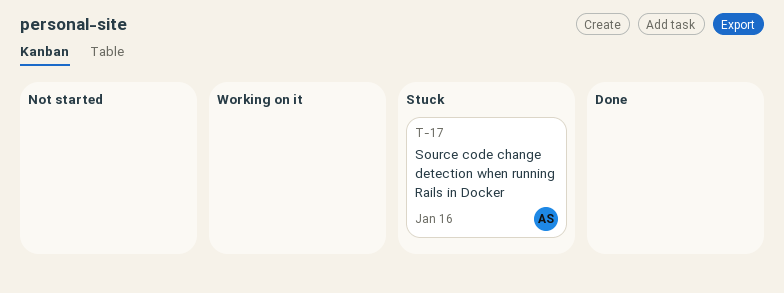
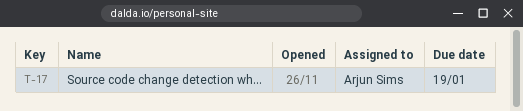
T-17, due: Jan 16 -> Jan 19

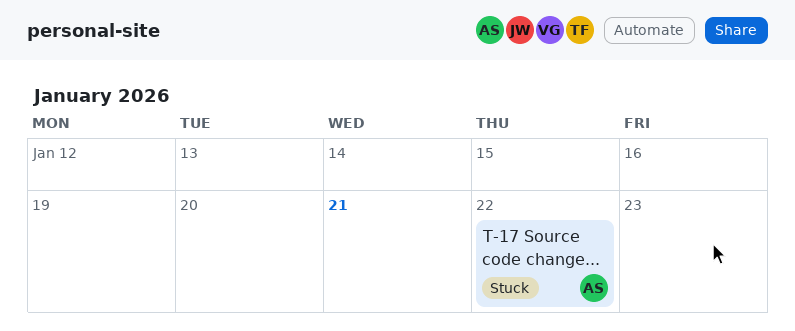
T-17, due: Jan 19 -> Jan 22

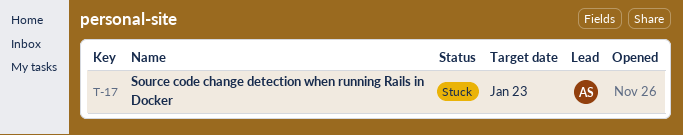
T-17, due: Jan 22 -> Jan 23

